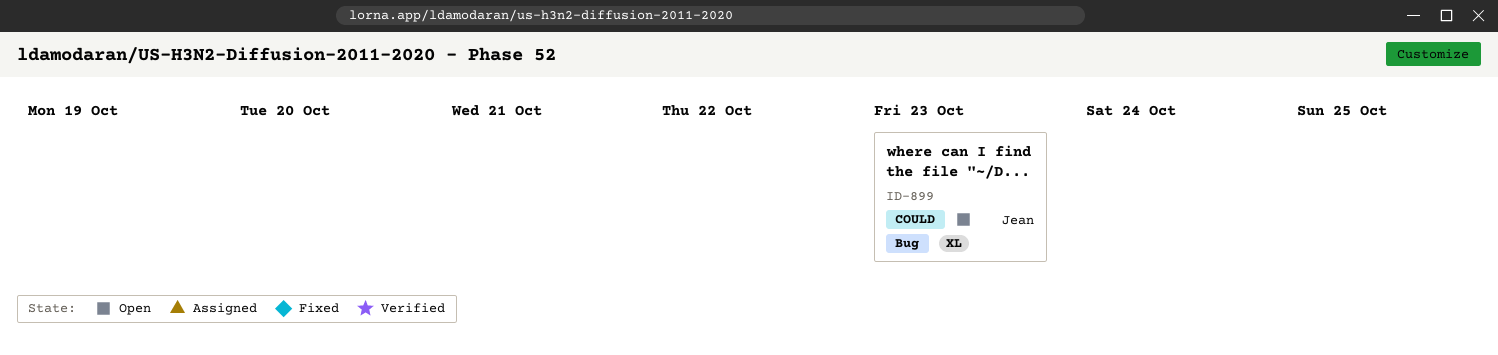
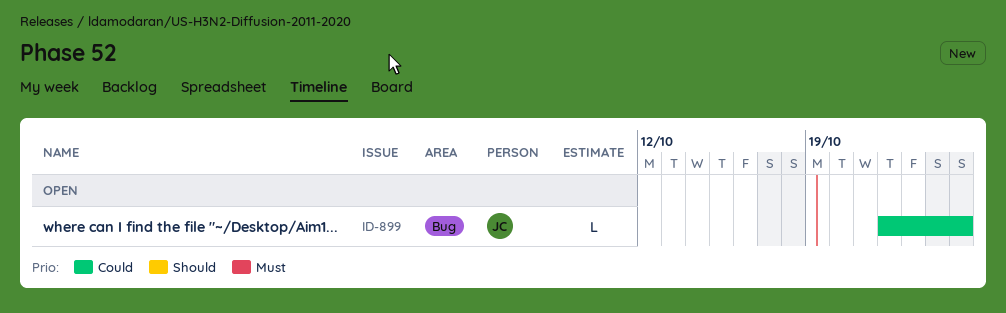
ID-899, estimate: XL -> L
ID-899, due: Oct 23 -> Oct 25

